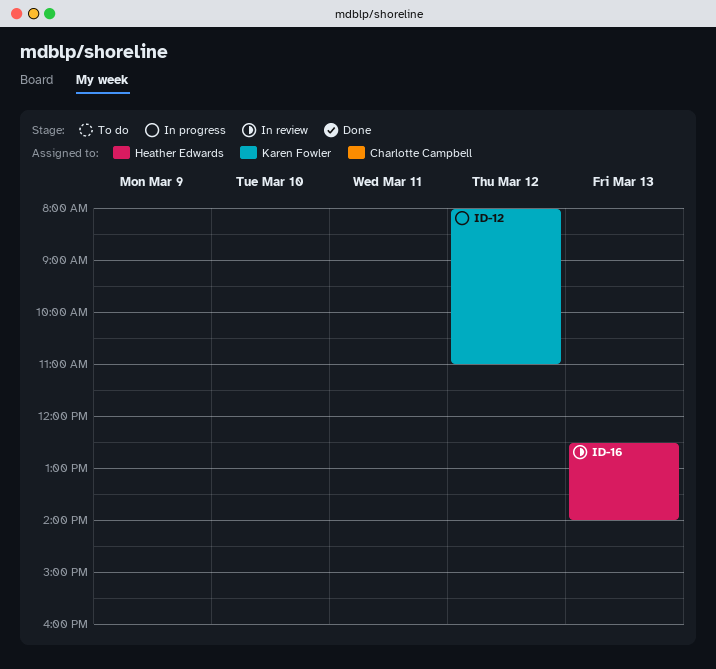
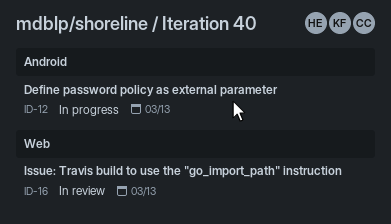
ID-12, day: Mar 12 -> Mar 13

